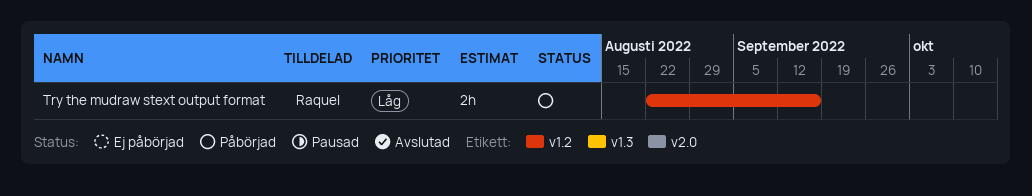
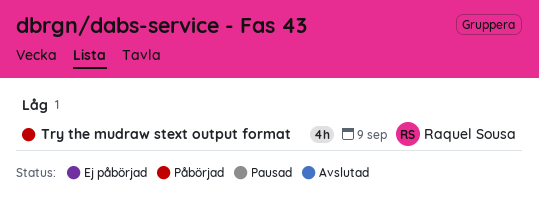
Try the mudraw stext output format, estimate: 2h -> 4h
Try the mudraw stext output format, due: Sep 16 -> Sep 9

